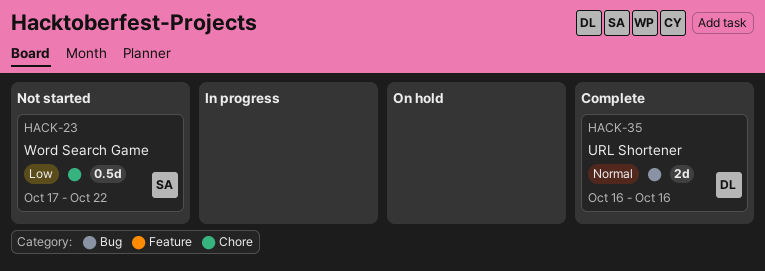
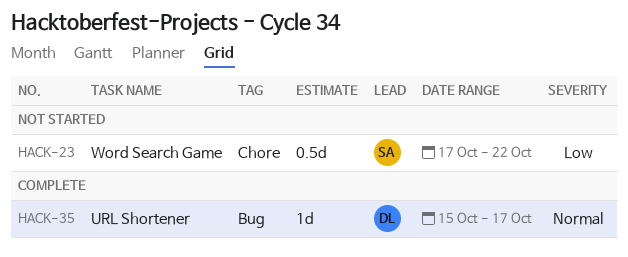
HACK-35, estimate: 2d -> 1d
HACK-35, start: Oct 16 -> Oct 15
HACK-35, due: Oct 16 -> Oct 17

